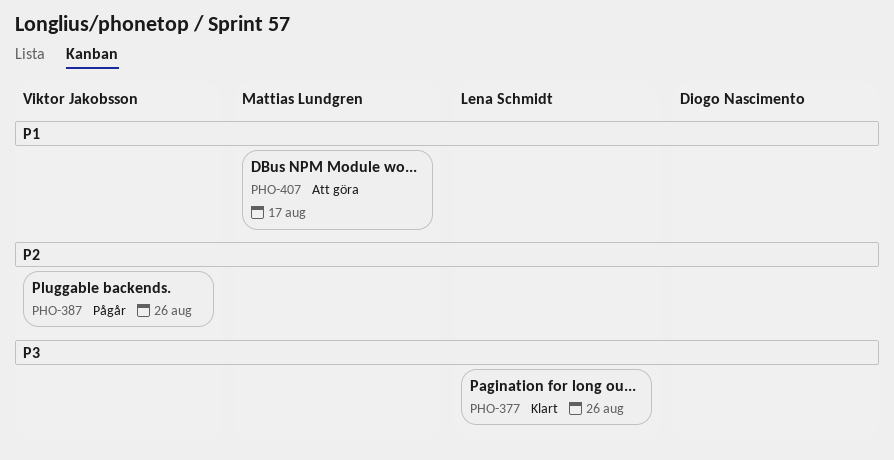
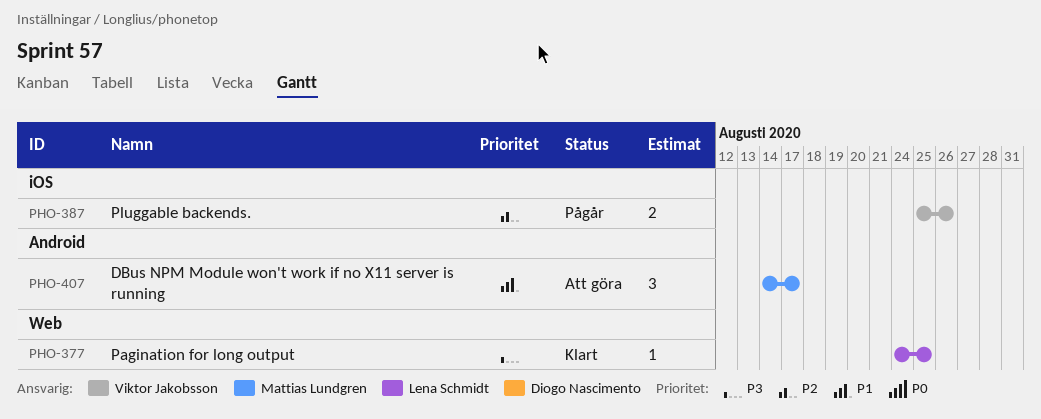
PHO-377, due: Aug 26 -> Aug 25

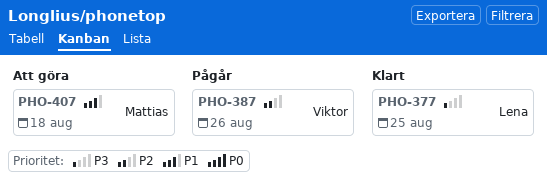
PHO-407, due: Aug 17 -> Aug 18

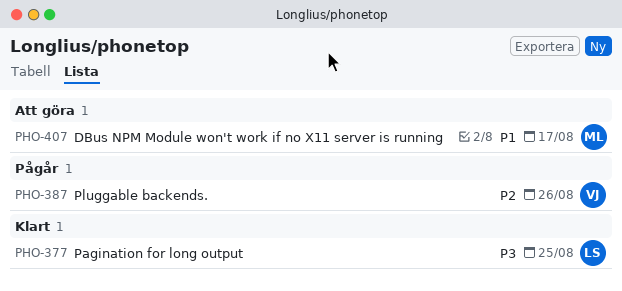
PHO-407, due: Aug 18 -> Aug 17

